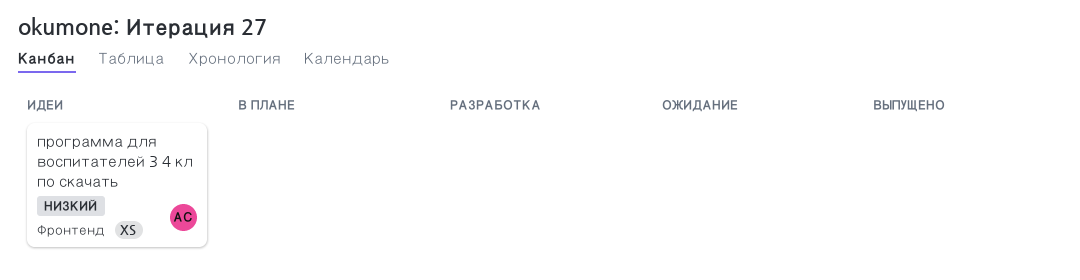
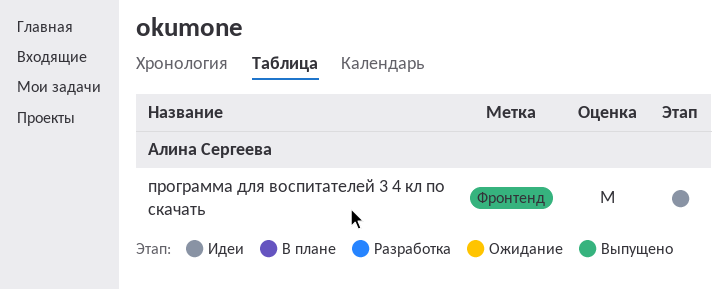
программа для воспитателей 3 4 кл по скачать, estimate: XS -> M

